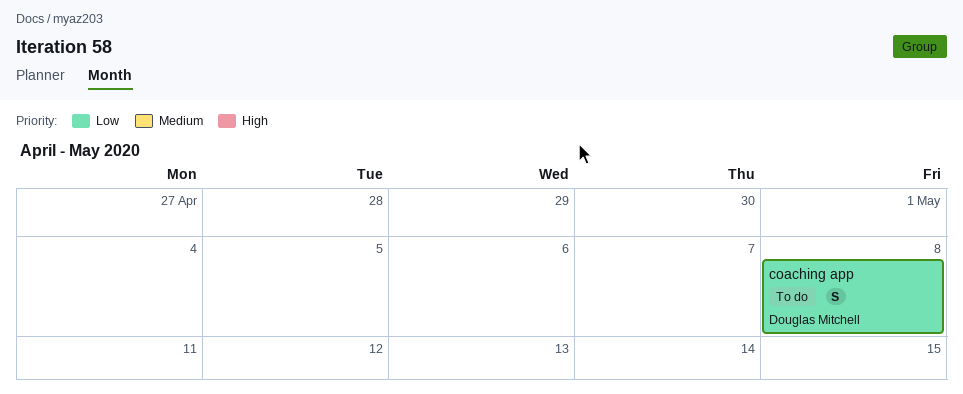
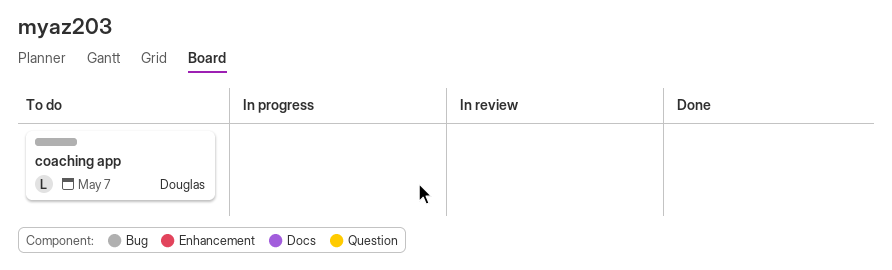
coaching app, estimate: S -> L
coaching app, due: May 8 -> May 7

